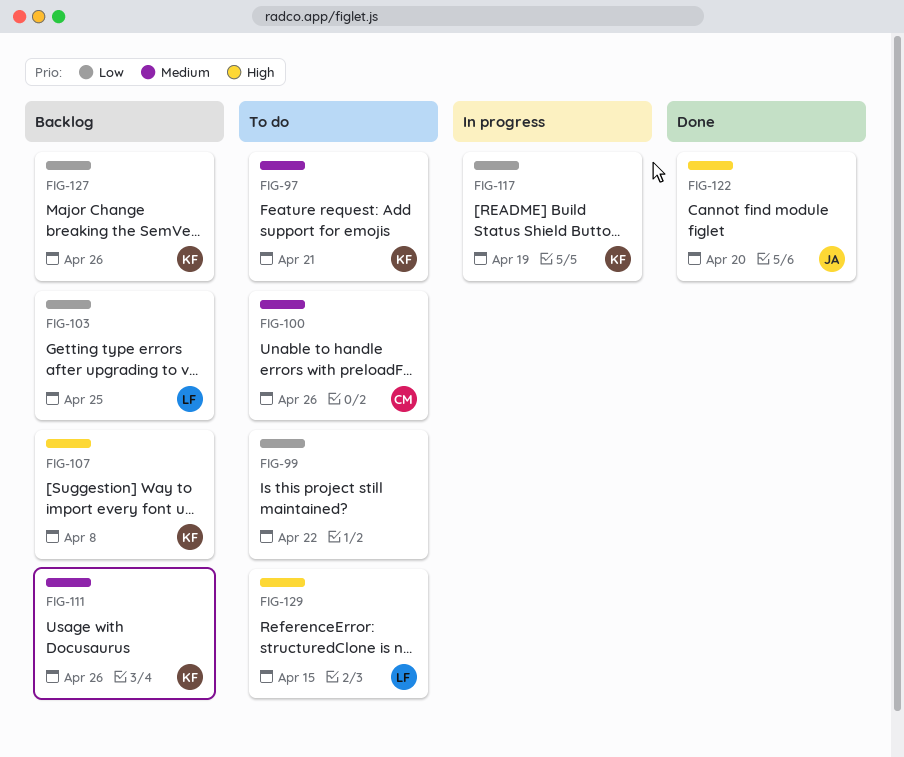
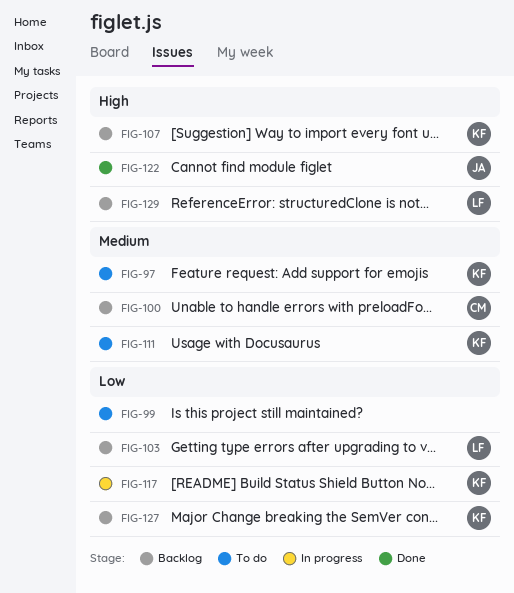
FIG-100, status: To do -> Backlog
FIG-111, status: Backlog -> To do
FIG-129, status: To do -> Backlog

